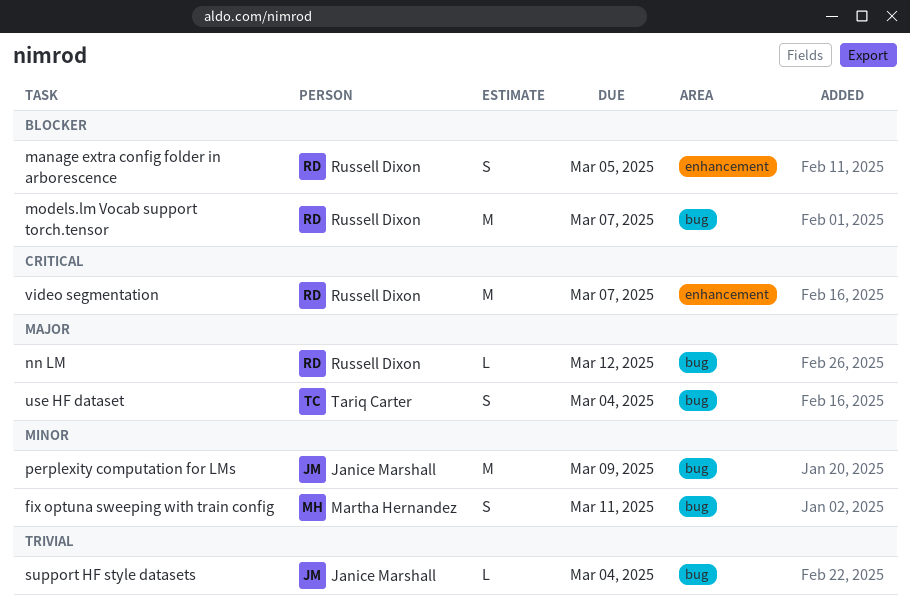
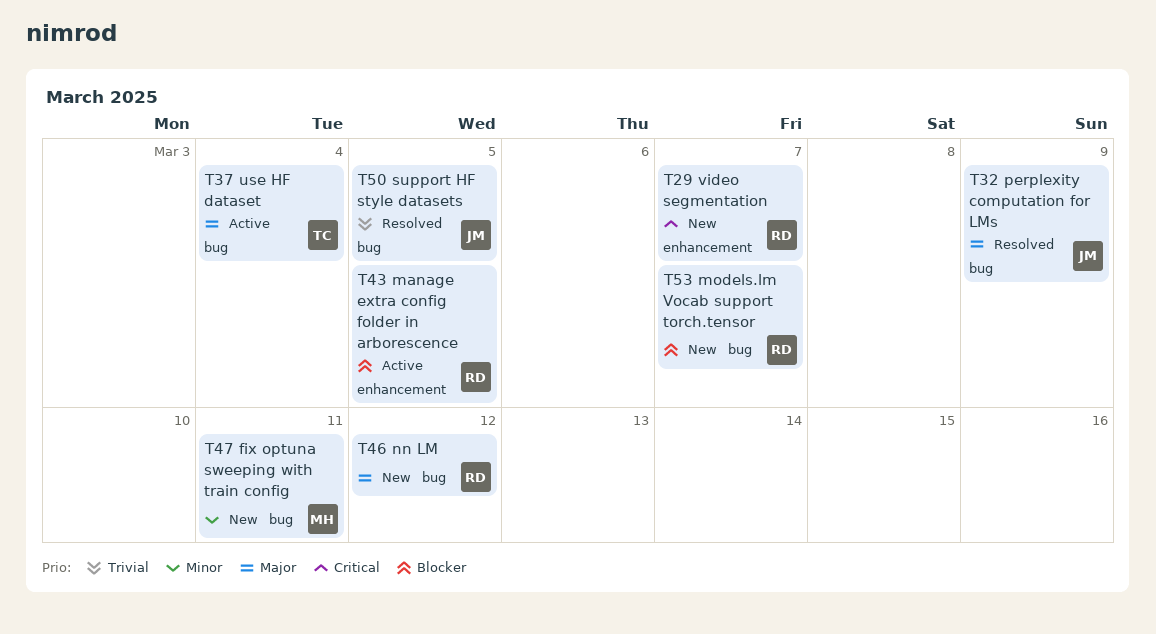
perplexity computation for LMs, priority: Minor -> Major
support HF style datasets, due: Mar 4 -> Mar 5

